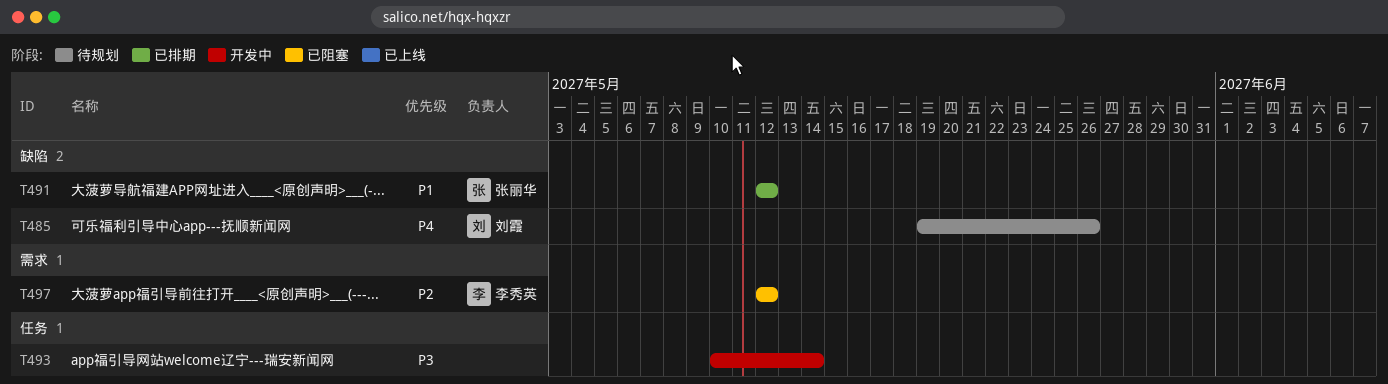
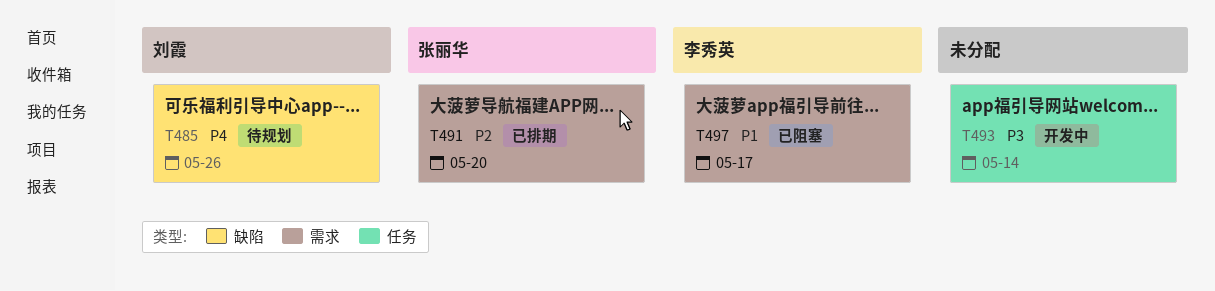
T491, priority: P1 -> P2
T491, label: 缺陷 -> 需求
T491, due: May 12 -> May 20
T497, priority: P2 -> P1
T497, due: May 12 -> May 17

